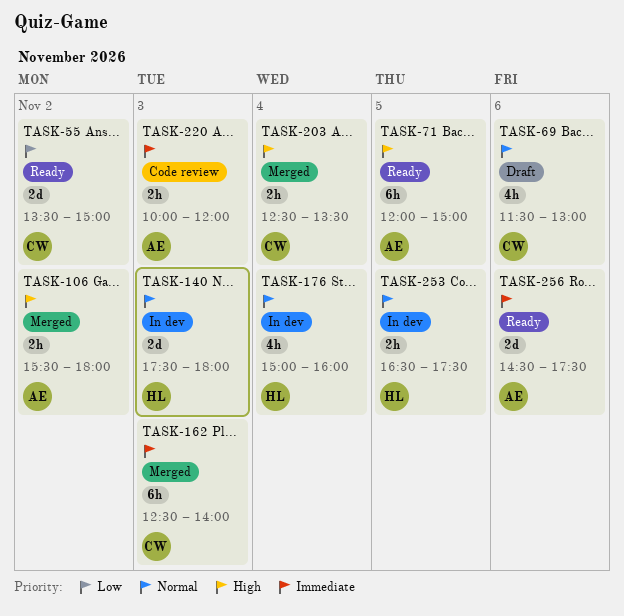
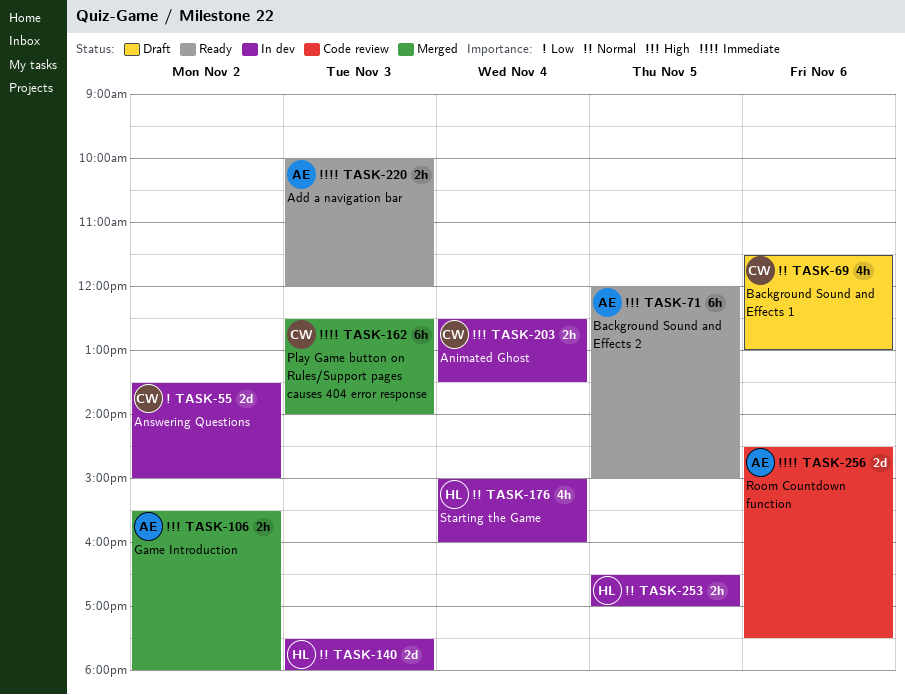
TASK-55, status: Ready -> In dev
TASK-203, status: Merged -> In dev
TASK-220, status: Code review -> Ready
TASK-253, ends: 17:30 -> 17:00
TASK-256, status: Ready -> Code review

